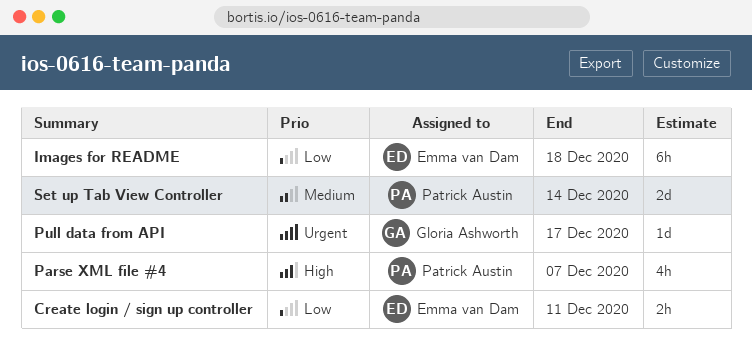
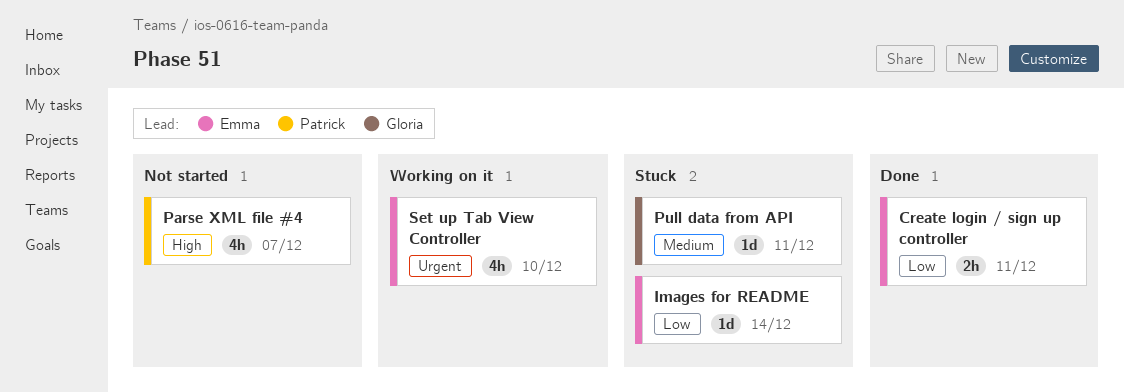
Images for README, estimate: 6h -> 1d
Images for README, due: Dec 18 -> Dec 14
Pull data from API, priority: Urgent -> Medium
Pull data from API, due: Dec 17 -> Dec 11
Set up Tab View Controller, owner: Patrick Austin -> Emma van Dam
Set up Tab View Controller, priority: Medium -> Urgent
Set up Tab View Controller, estimate: 2d -> 4h
Set up Tab View Controller, due: Dec 14 -> Dec 10

